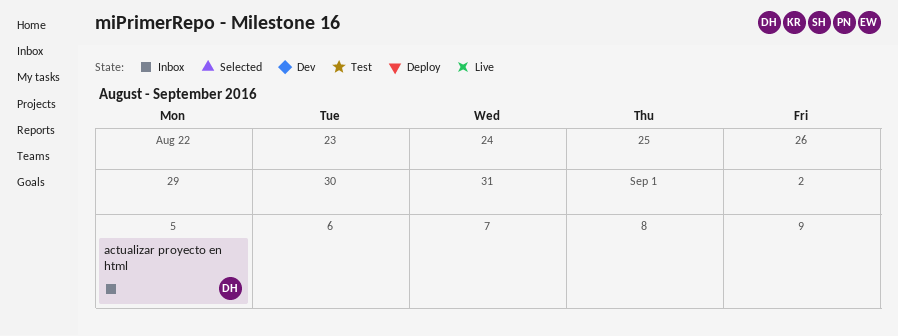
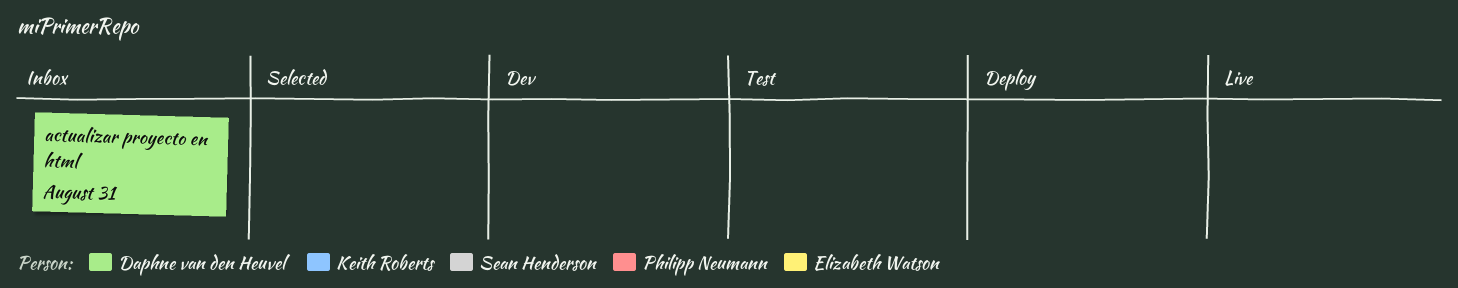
actualizar proyecto en html, due: Sep 5 -> Aug 31

